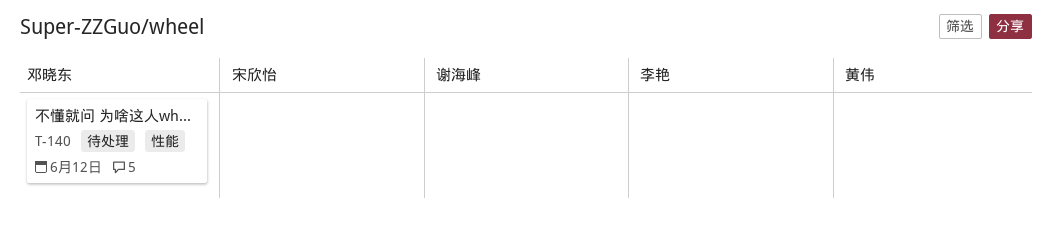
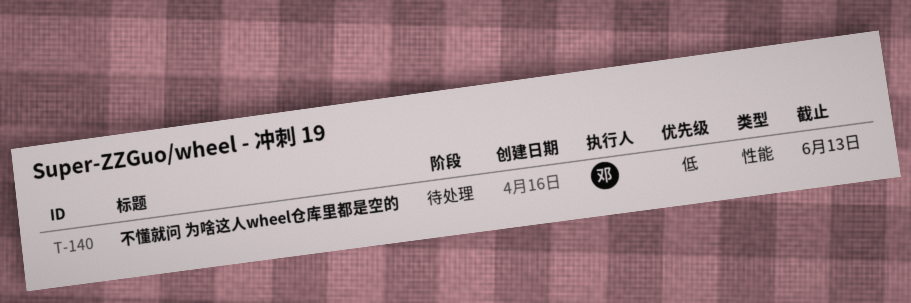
T-140, due: Jun 12 -> Jun 13

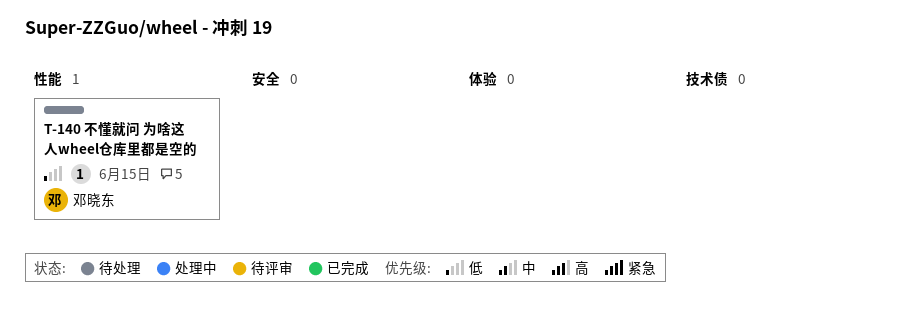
T-140, due: Jun 13 -> Jun 15

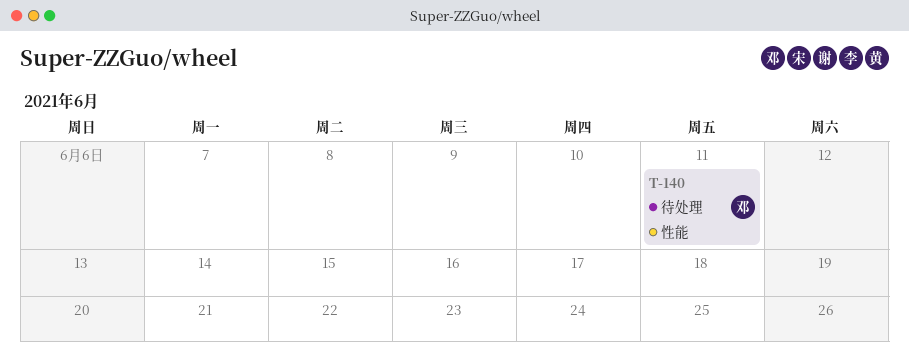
T-140, due: Jun 15 -> Jun 11

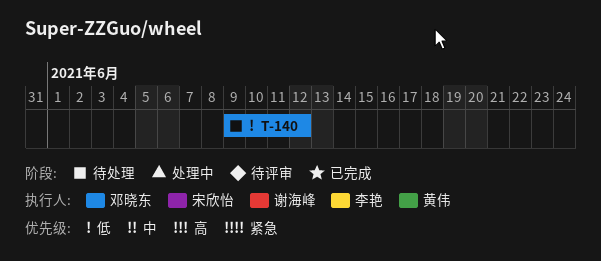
T-140, due: Jun 11 -> Jun 12

